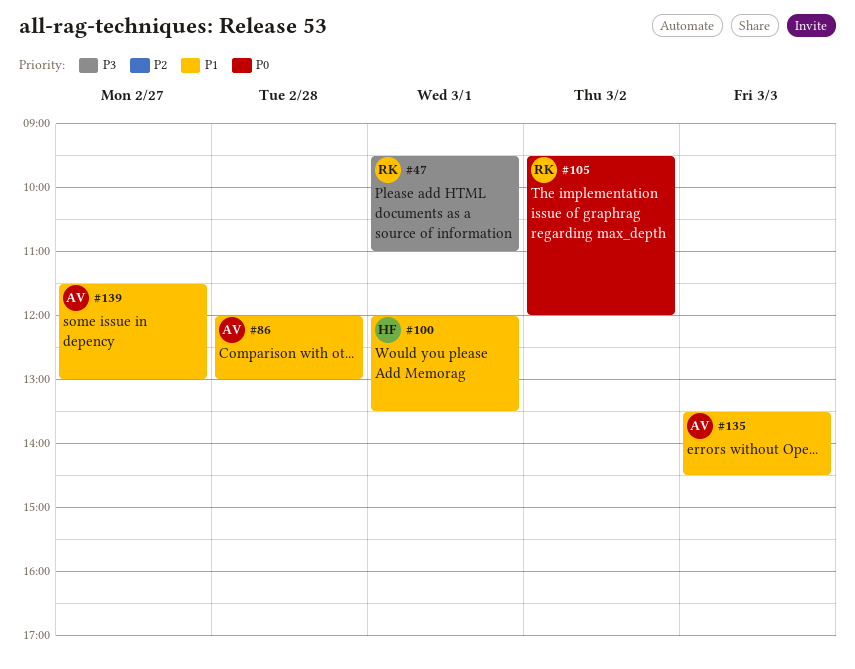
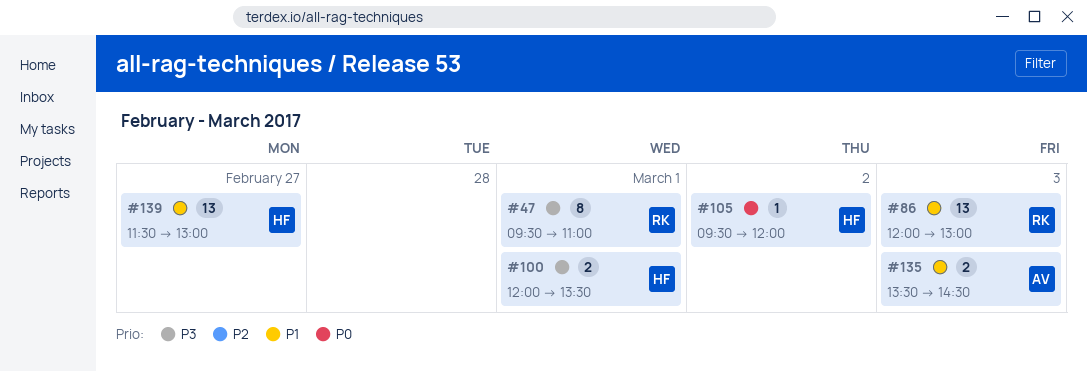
#86, owner: AV -> RK
#86, day: Feb 28 -> Mar 3
#100, priority: P1 -> P3
#105, owner: RK -> HF
#139, owner: AV -> HF

